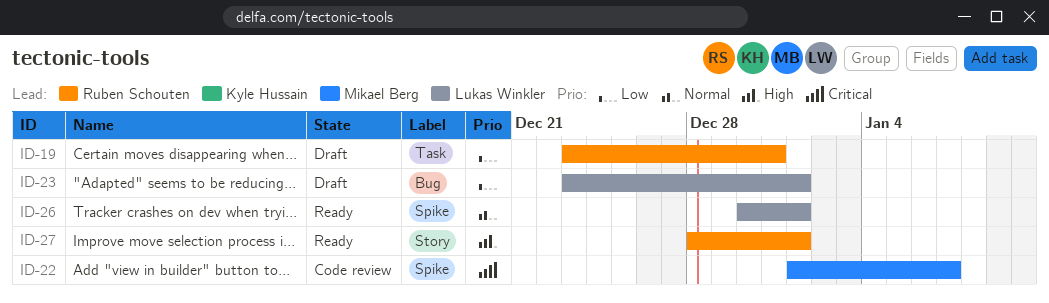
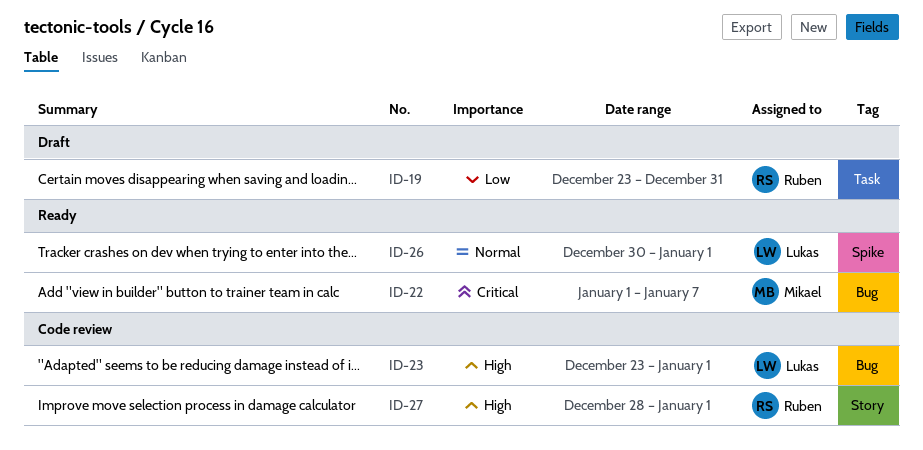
ID-22, status: Code review -> Ready
ID-22, label: Spike -> Bug
ID-23, status: Draft -> Code review
ID-23, priority: Low -> High
ID-27, status: Ready -> Code review

